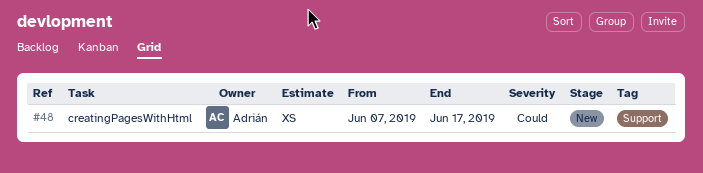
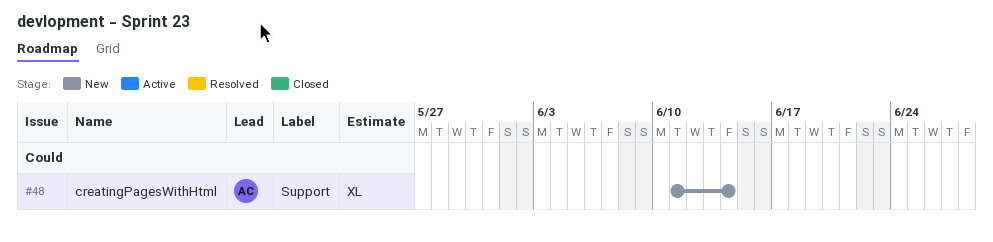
#48, estimate: XS -> XL
#48, start: Jun 7 -> Jun 11
#48, due: Jun 17 -> Jun 14

